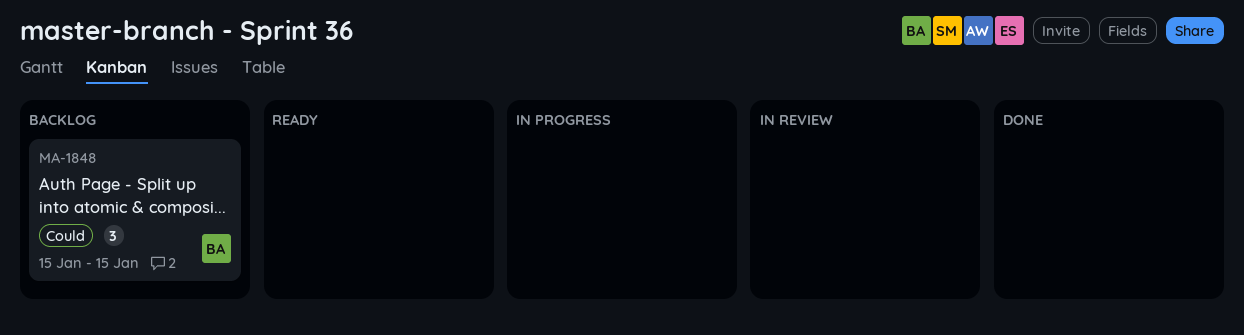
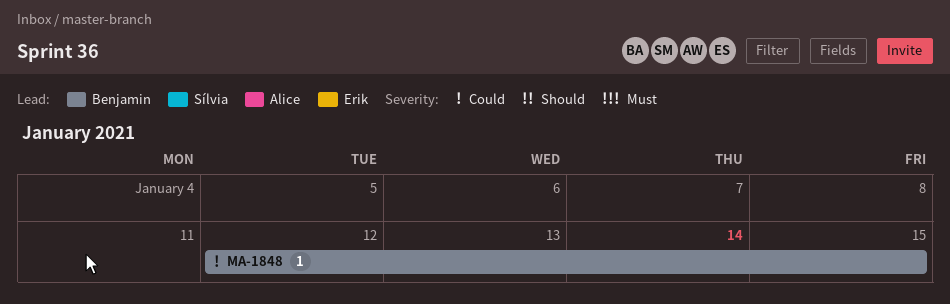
MA-1848, estimate: 3 -> 1
MA-1848, start: Jan 15 -> Jan 12

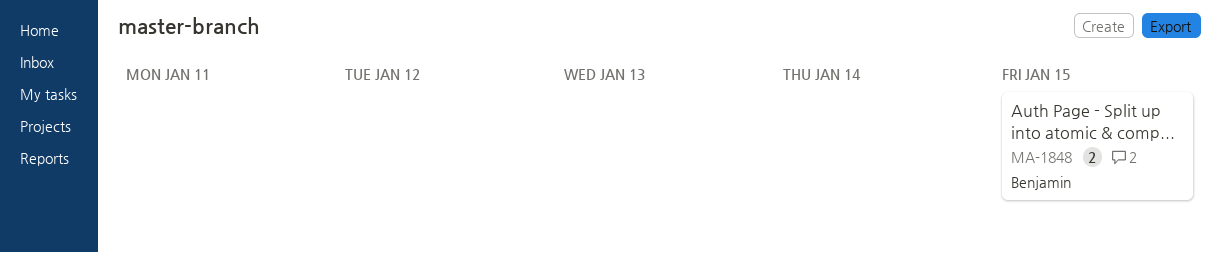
MA-1848, estimate: 1 -> 2

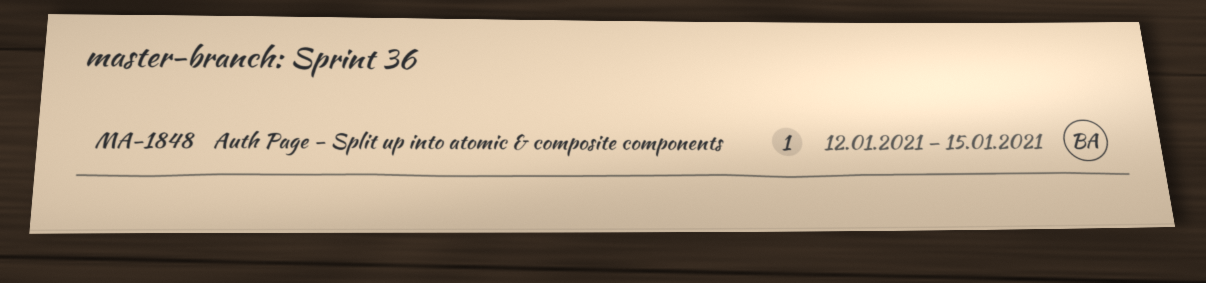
MA-1848, estimate: 2 -> 1

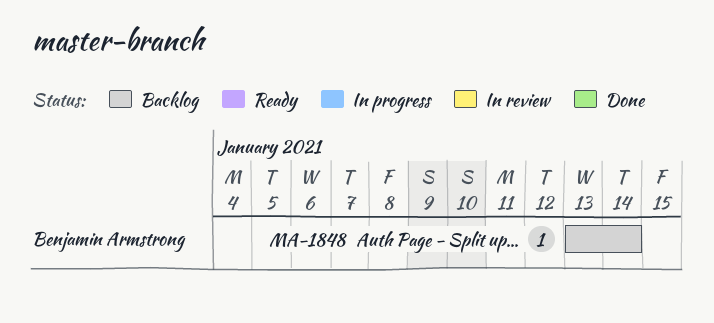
MA-1848, start: Jan 12 -> Jan 13
MA-1848, due: Jan 15 -> Jan 14

